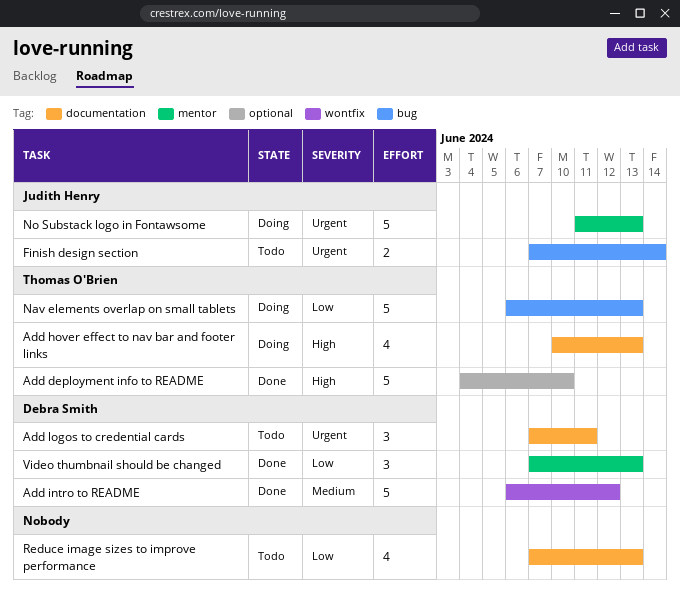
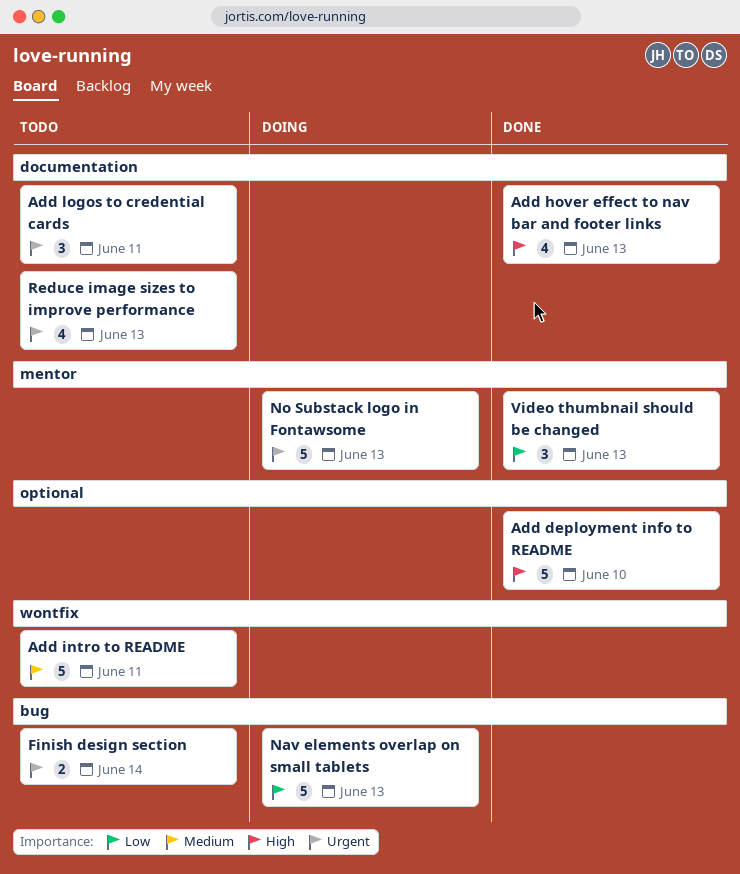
Add hover effect to nav bar and footer links, status: Doing -> Done
Add intro to README, status: Done -> Todo
Add intro to README, due: Jun 12 -> Jun 11
Reduce image sizes to improve performance, priority: Low -> Urgent

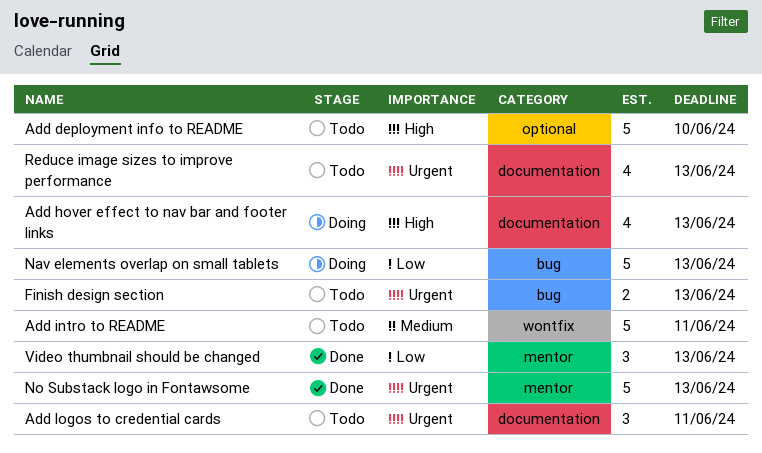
Add deployment info to README, status: Done -> Todo
Add hover effect to nav bar and footer links, status: Done -> Doing
Finish design section, due: Jun 14 -> Jun 13
No Substack logo in Fontawsome, status: Doing -> Done

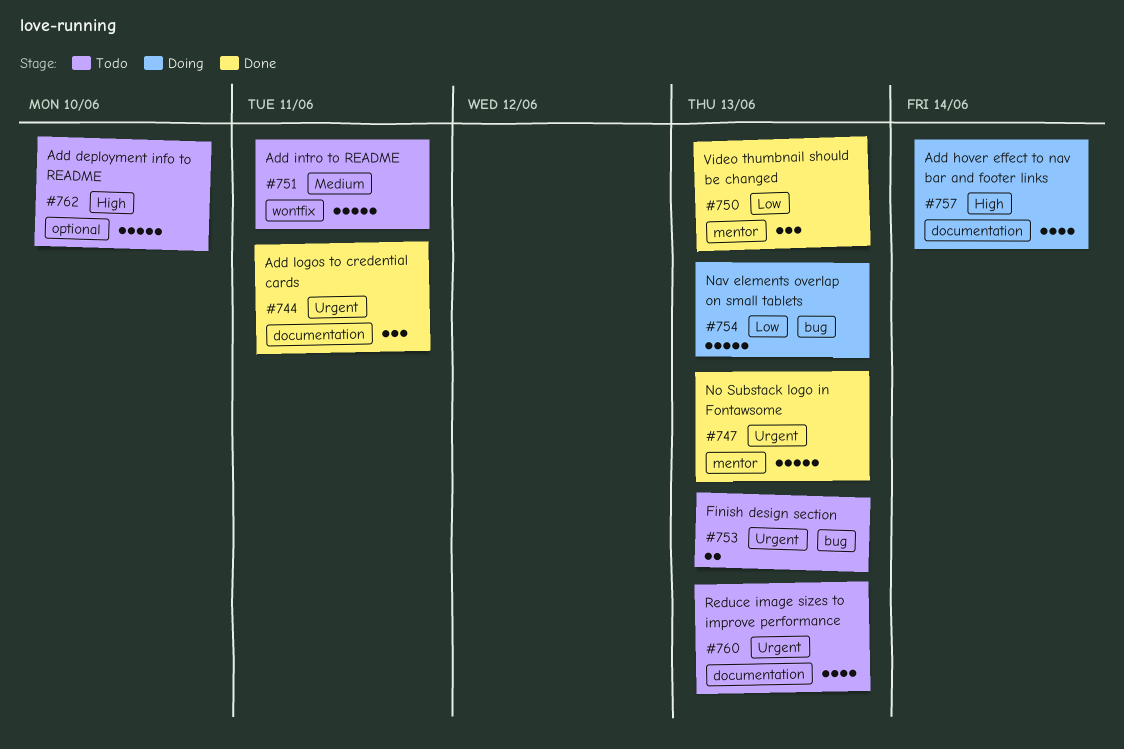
Add hover effect to nav bar and footer links, due: Jun 13 -> Jun 14
Add logos to credential cards, status: Todo -> Done

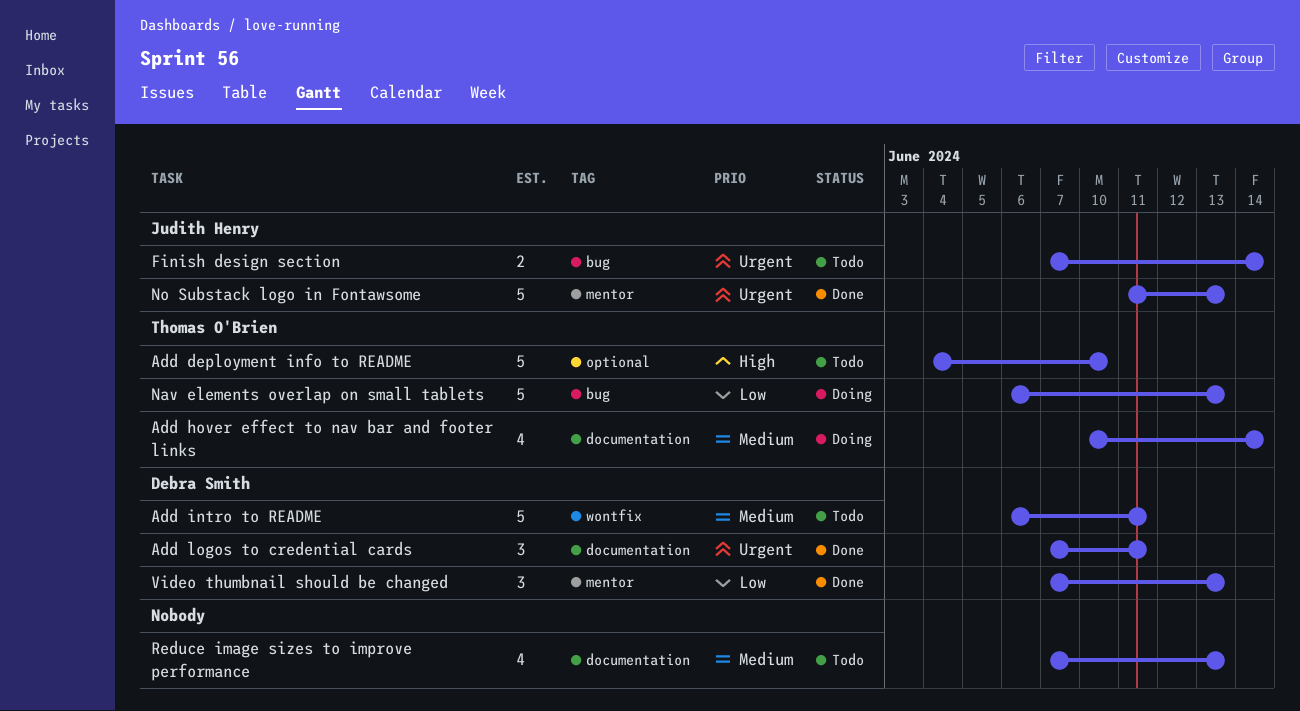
Add hover effect to nav bar and footer links, priority: High -> Medium
Finish design section, due: Jun 13 -> Jun 14
Reduce image sizes to improve performance, priority: Urgent -> Medium

